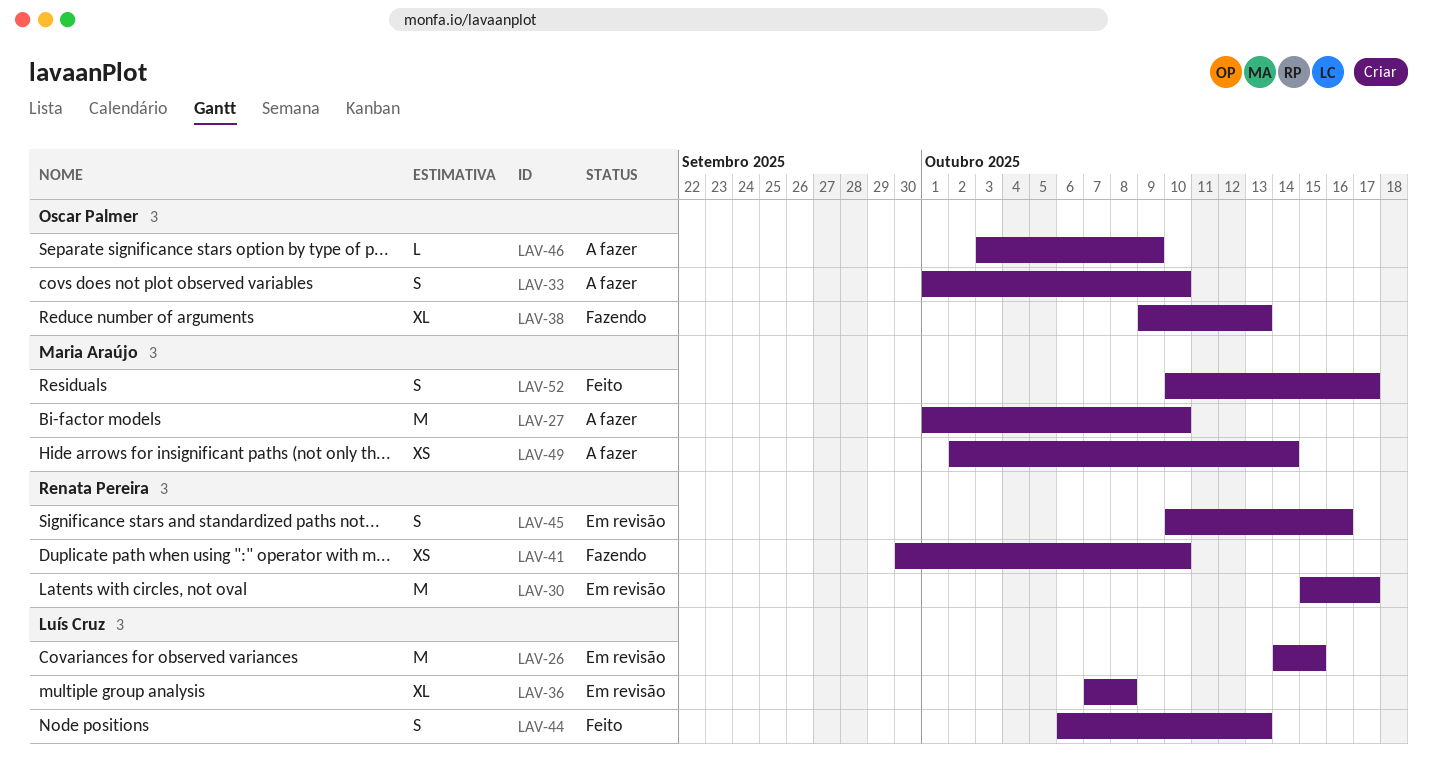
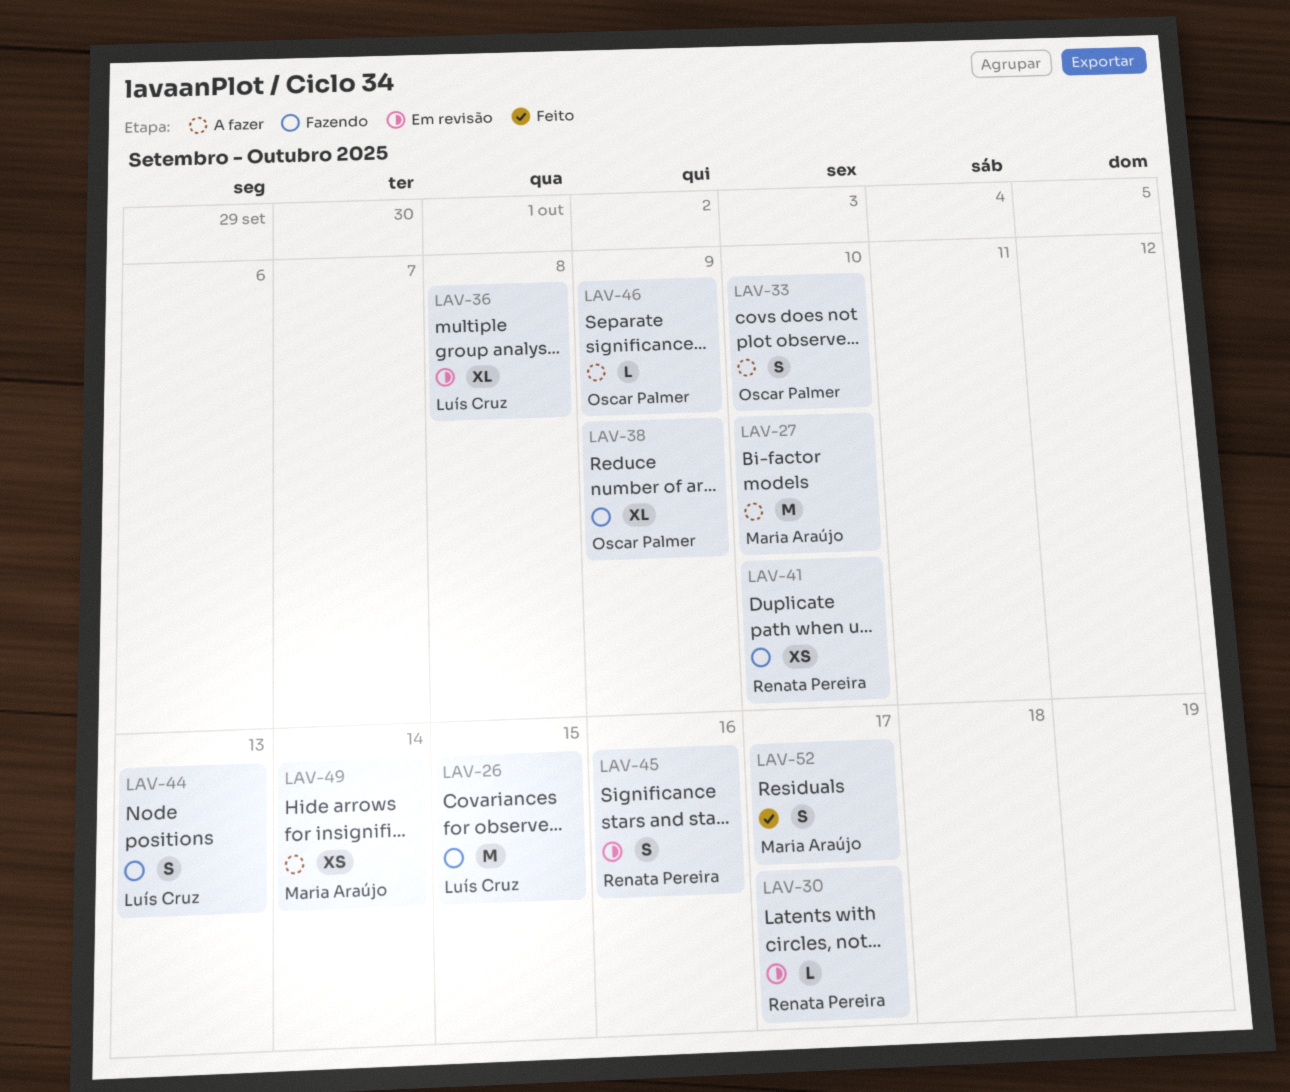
LAV-26, status: Em revisão -> Fazendo
LAV-30, estimate: M -> L
LAV-38, due: Oct 13 -> Oct 9
LAV-44, status: Feito -> Fazendo

